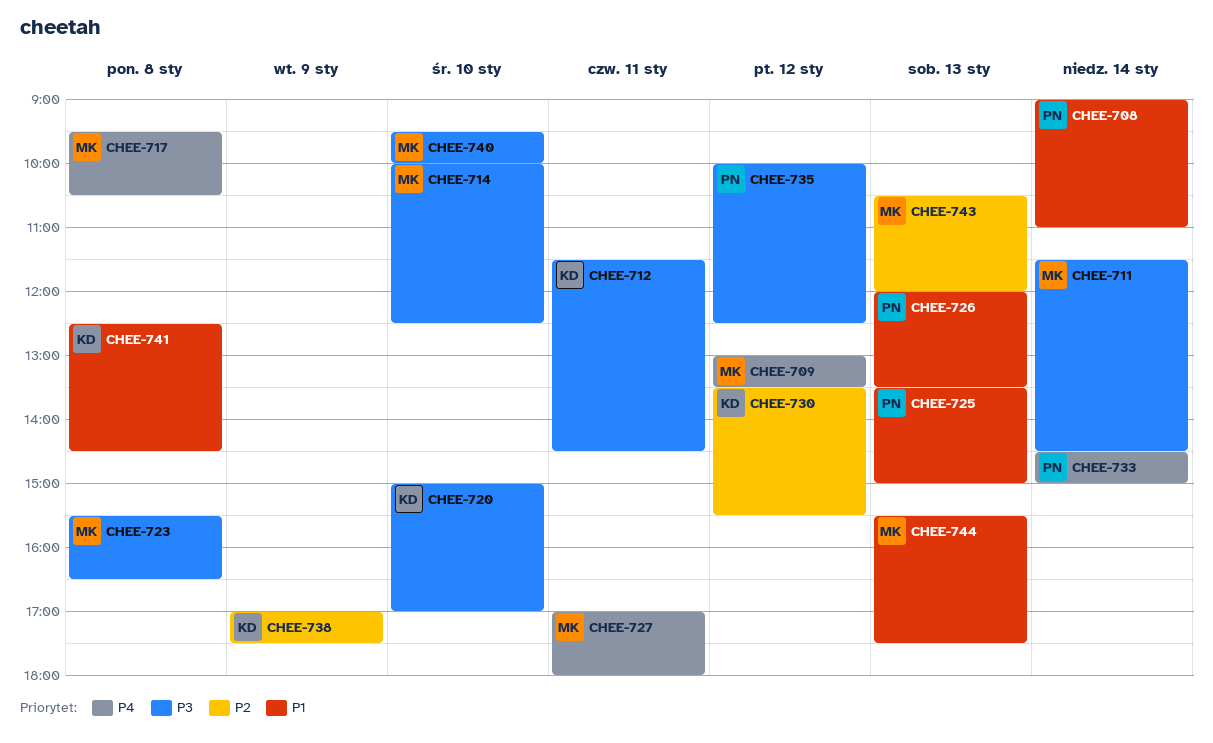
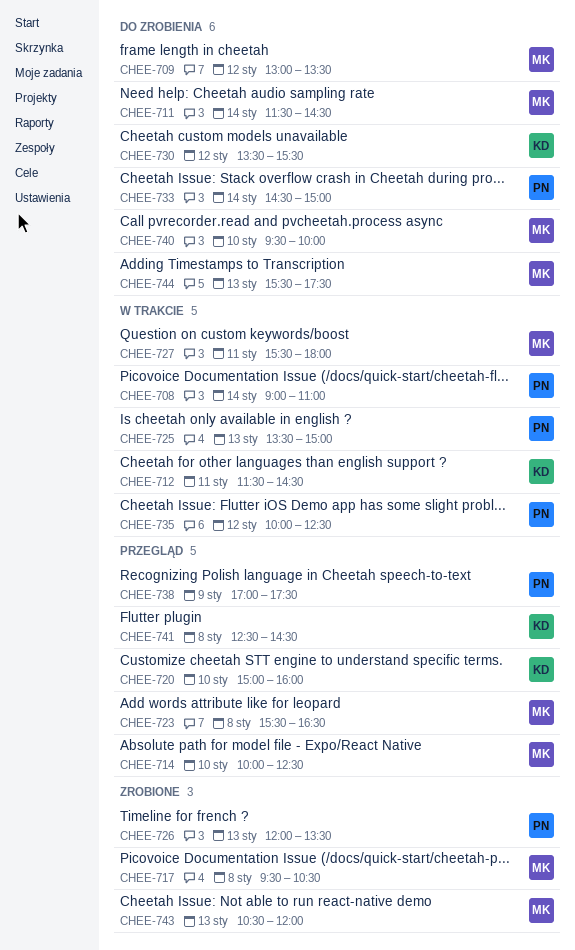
CHEE-720, ends: 17:00 -> 16:00
CHEE-727, begins: 17:00 -> 15:30
CHEE-738, owner: KD -> PN

